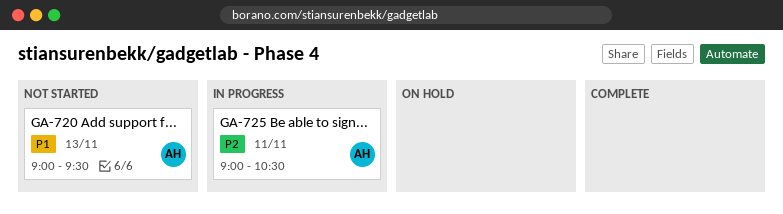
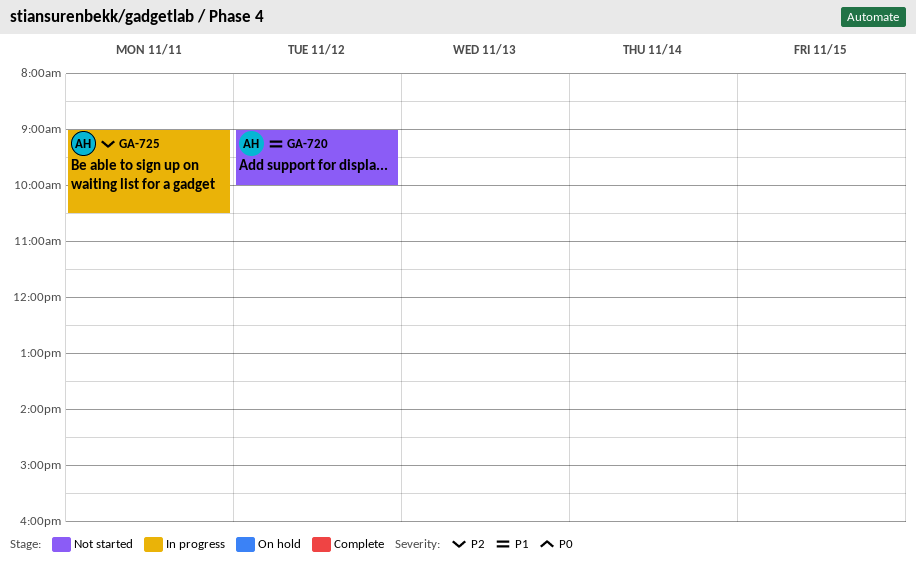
GA-720, day: Nov 13 -> Nov 12
GA-720, ends: 09:30 -> 10:00

